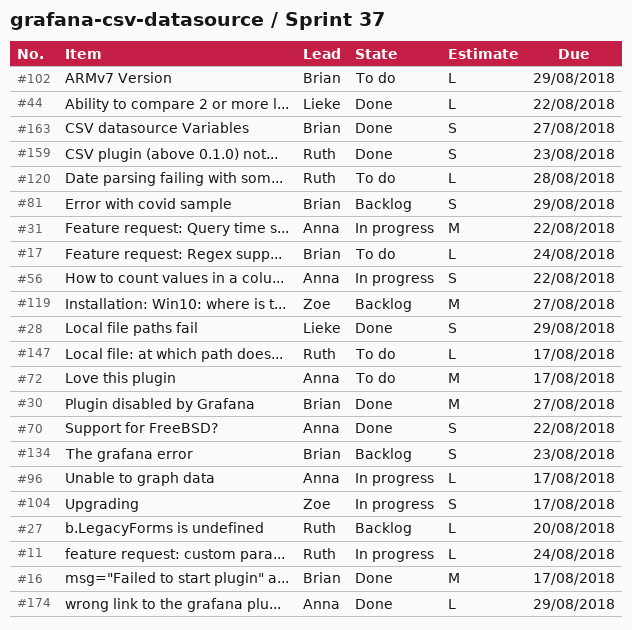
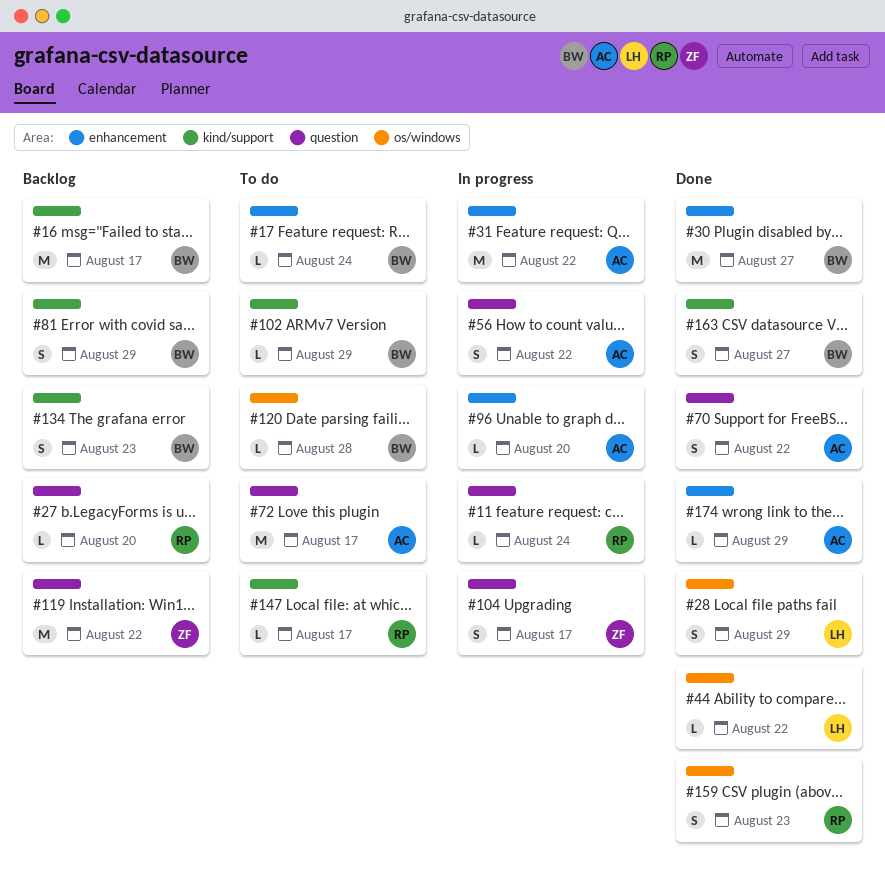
#16, status: Done -> Backlog
#96, due: Aug 17 -> Aug 20
#119, due: Aug 27 -> Aug 22
#120, owner: Ruth -> Brian

